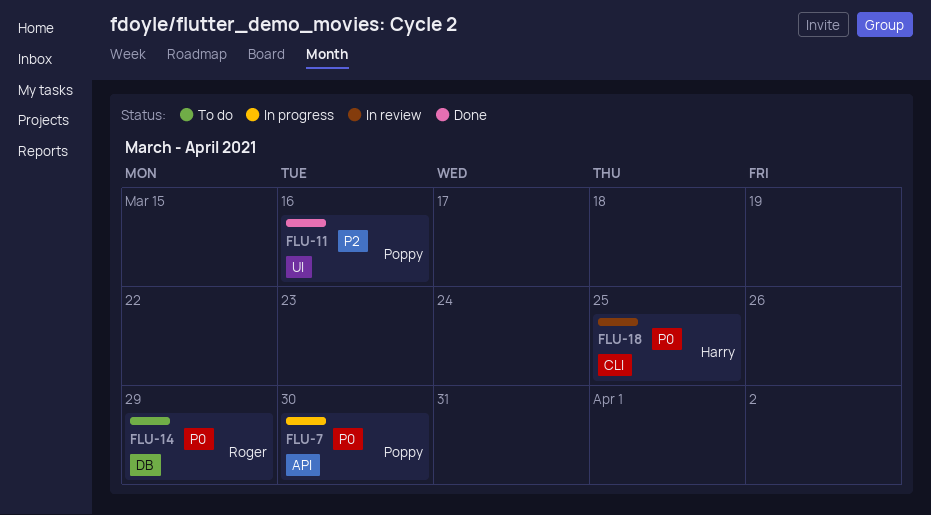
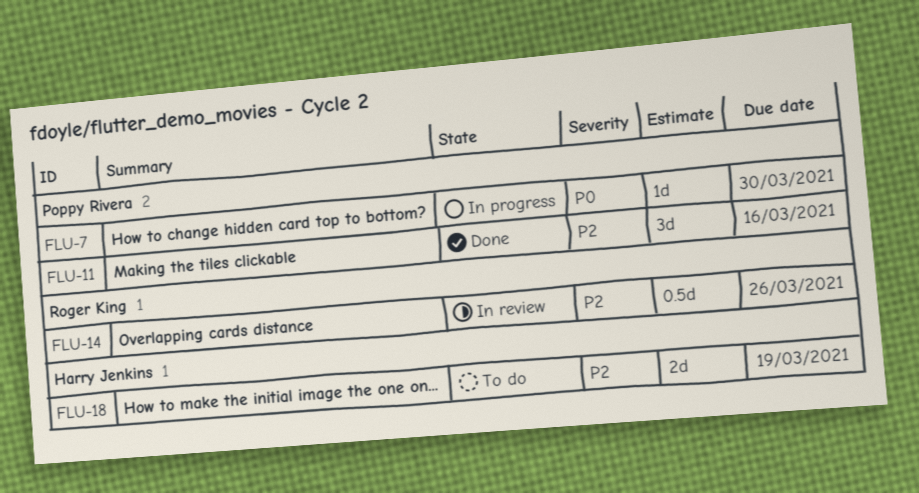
FLU-14, status: To do -> In review
FLU-14, priority: P0 -> P2
FLU-14, due: Mar 29 -> Mar 26
FLU-18, status: In review -> To do
FLU-18, priority: P0 -> P2
FLU-18, due: Mar 25 -> Mar 19

